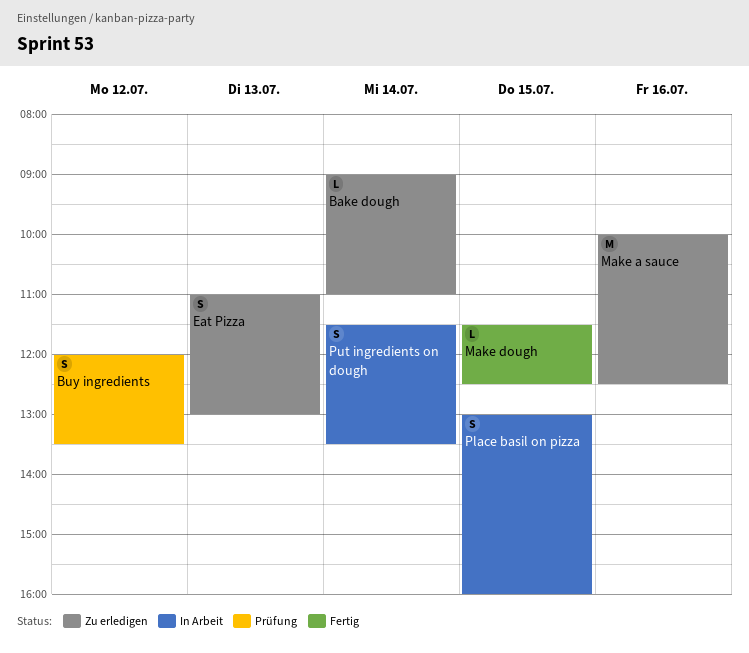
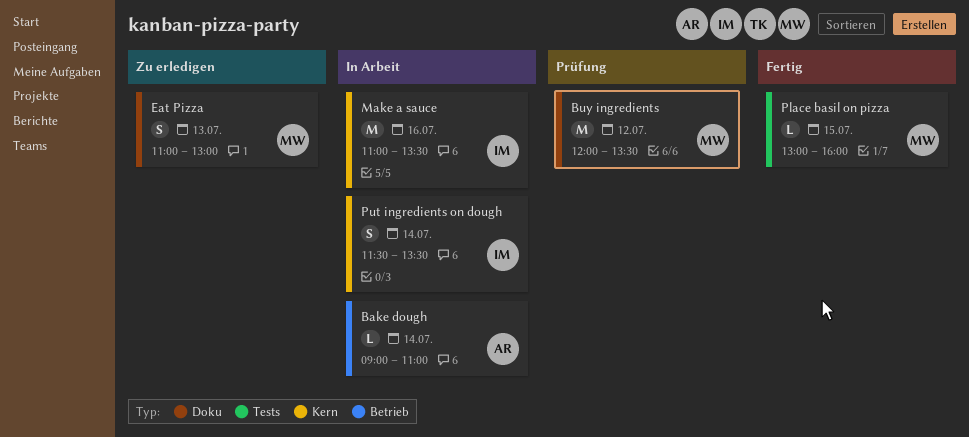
Bake dough, status: Zu erledigen -> In Arbeit
Buy ingredients, estimate: S -> M
Make a sauce, status: Zu erledigen -> In Arbeit
Make a sauce, begins: 10:00 -> 11:00
Make a sauce, ends: 12:30 -> 13:30
Make dough: present -> none
Place basil on pizza, status: In Arbeit -> Fertig
Place basil on pizza, estimate: S -> L

